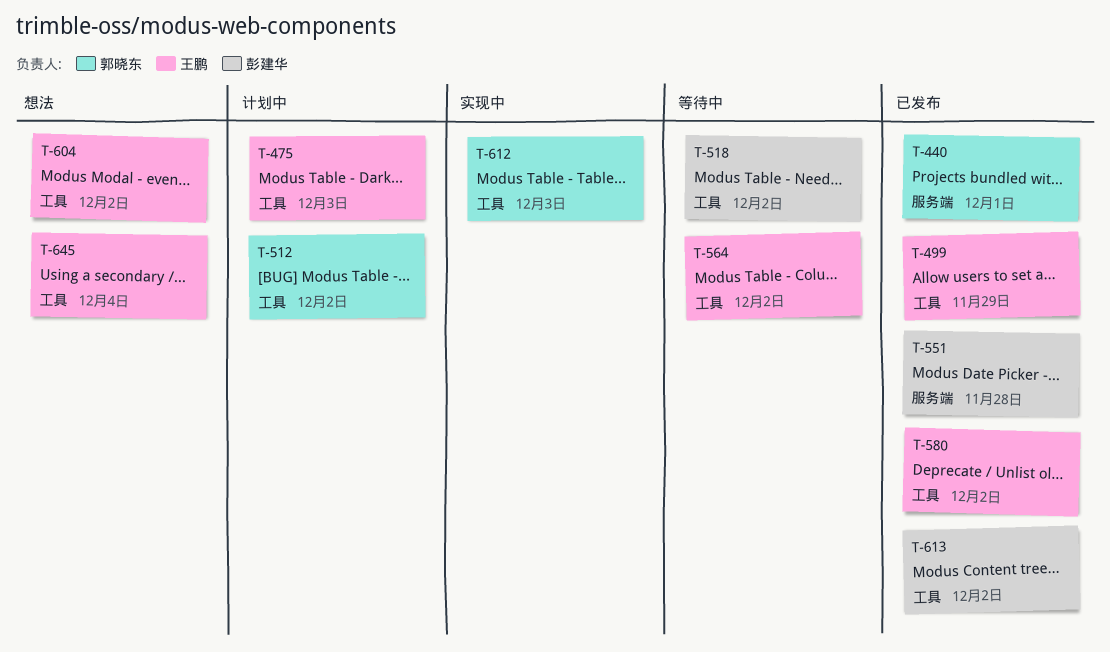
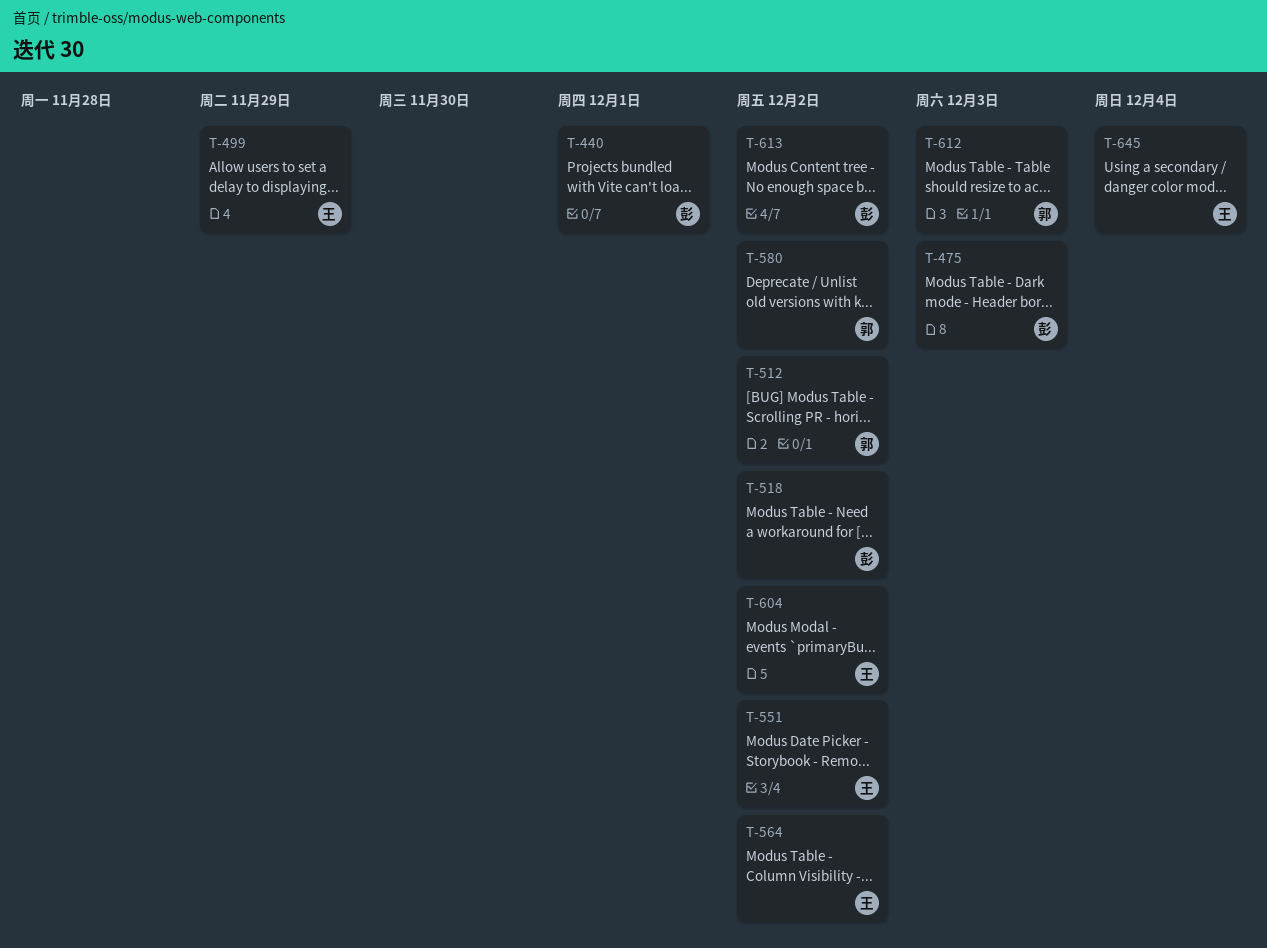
T-440, owner: 郭晓东 -> 彭建华
T-475, owner: 王鹏 -> 彭建华
T-551, owner: 彭建华 -> 王鹏
T-551, due: Nov 28 -> Dec 2
T-580, owner: 王鹏 -> 郭晓东

